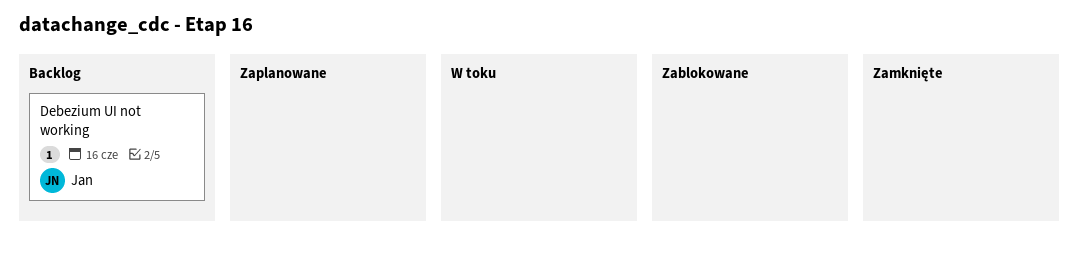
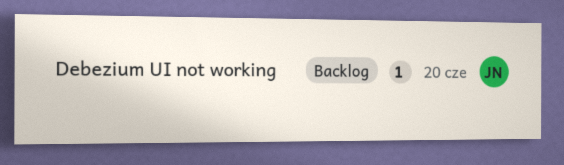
Debezium UI not working, due: Jun 16 -> Jun 20

